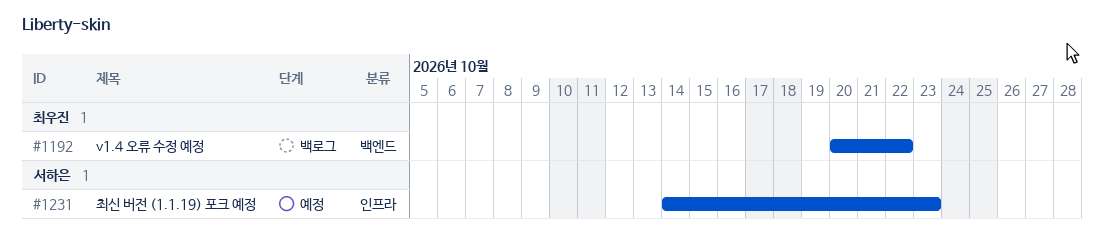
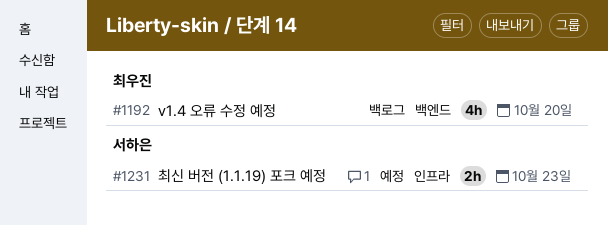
#1192, due: Oct 22 -> Oct 20

